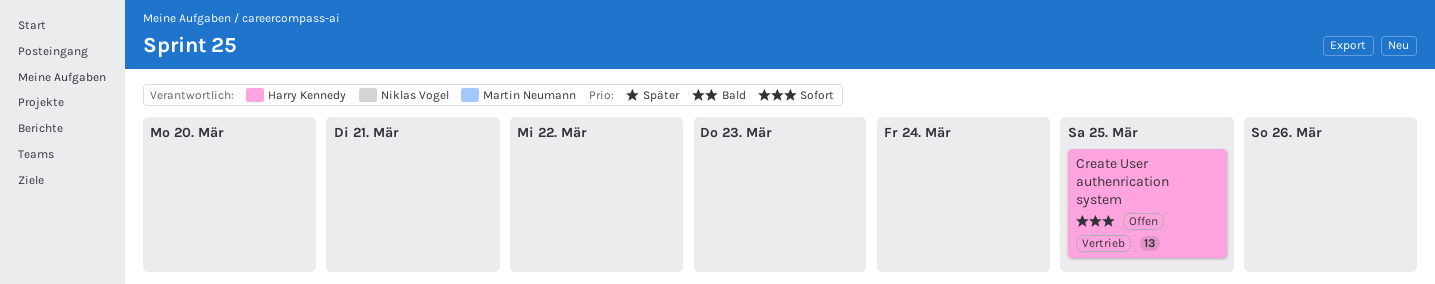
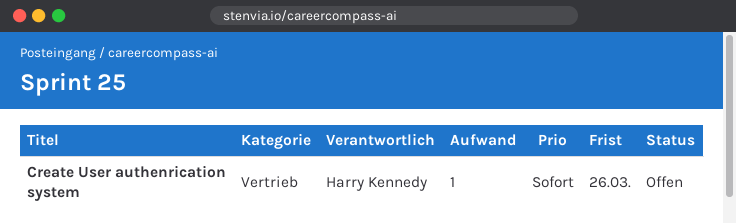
Create User authenrication system, estimate: 13 -> 1
Create User authenrication system, due: Mar 25 -> Mar 26

